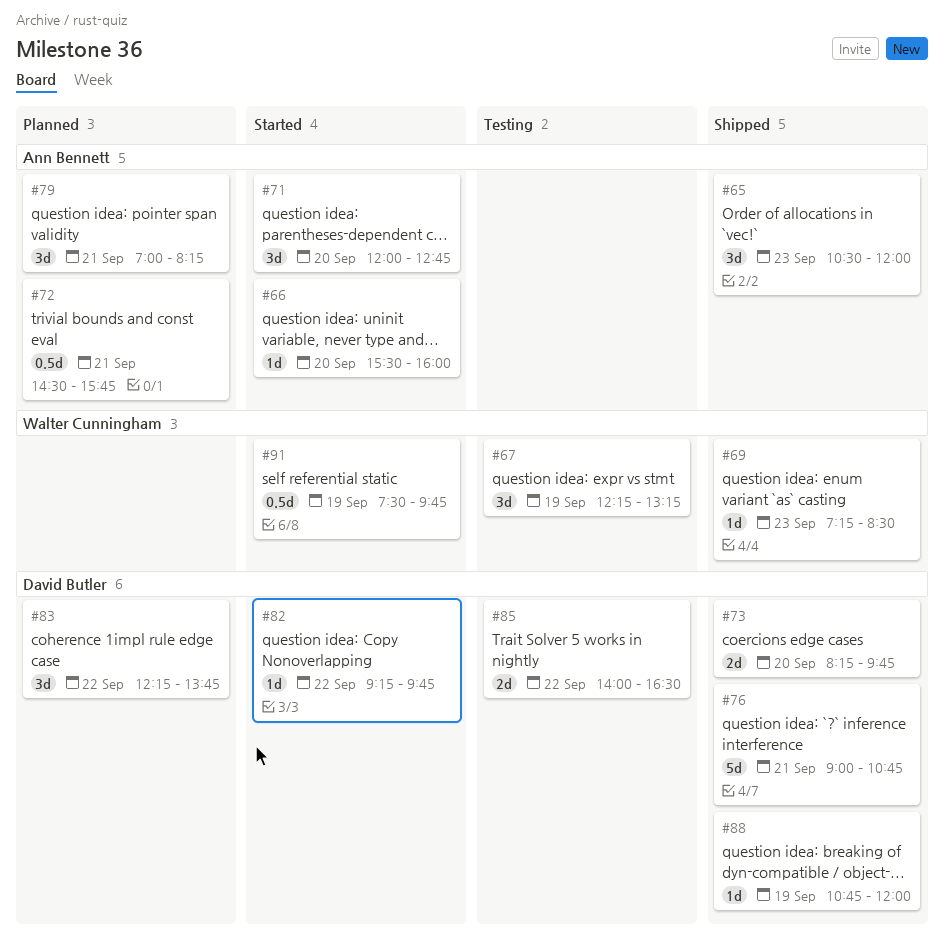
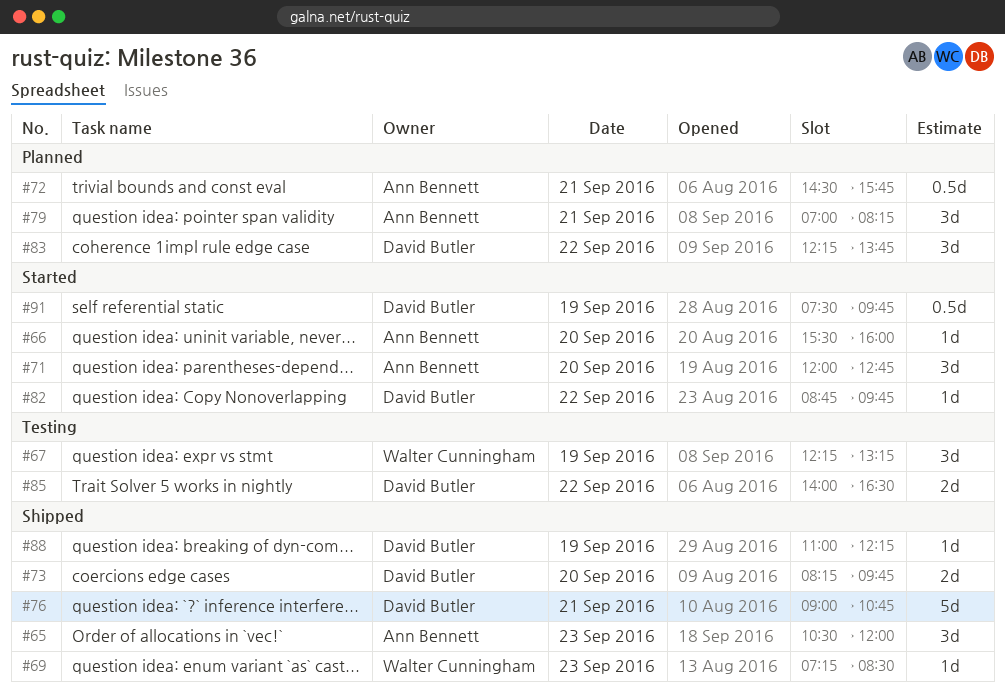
#82, begins: 09:15 -> 08:45
#88, begins: 10:45 -> 11:00
#88, ends: 12:00 -> 12:15
#91, owner: Walter Cunningham -> David Butler

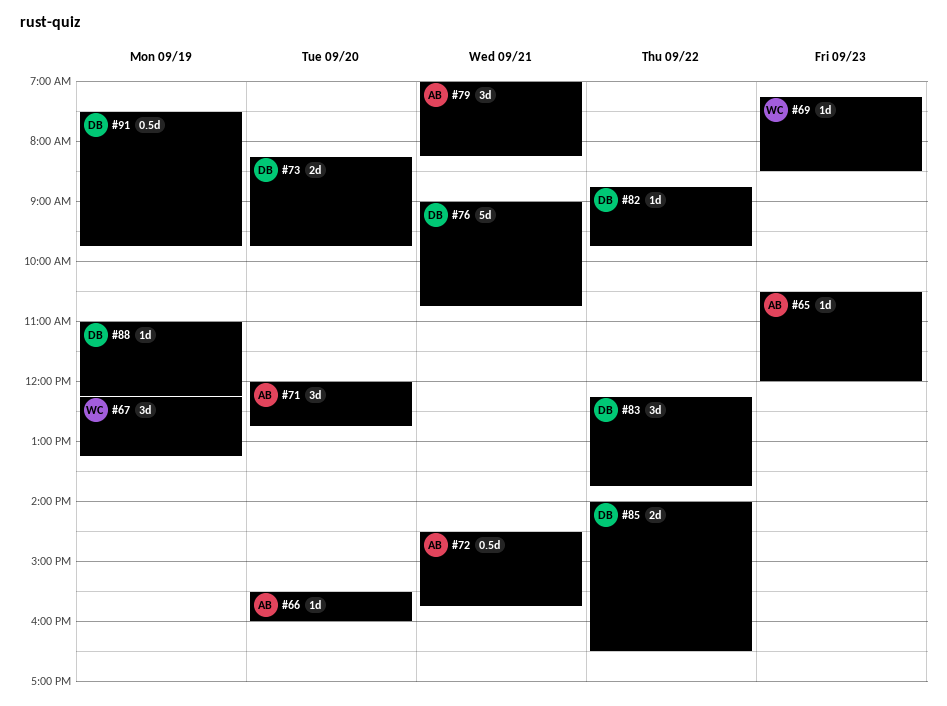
#65, estimate: 3d -> 1d

